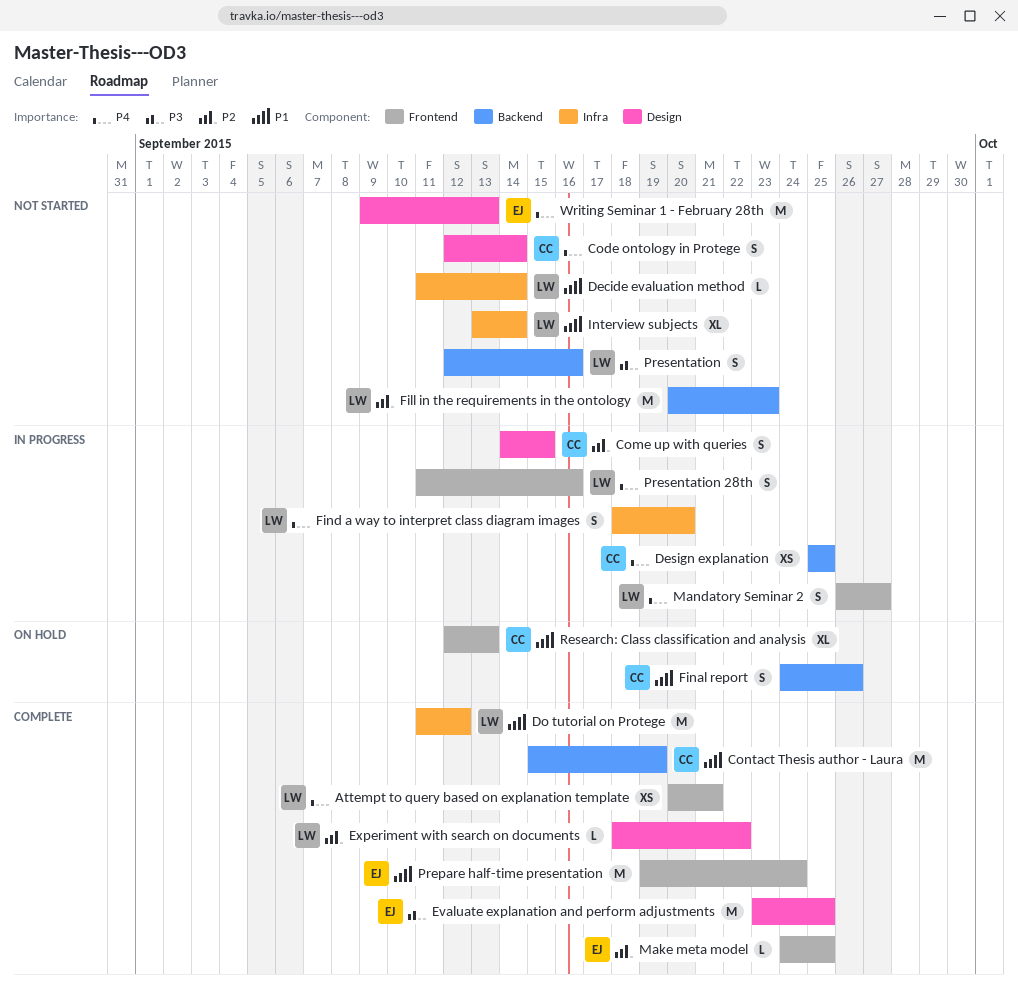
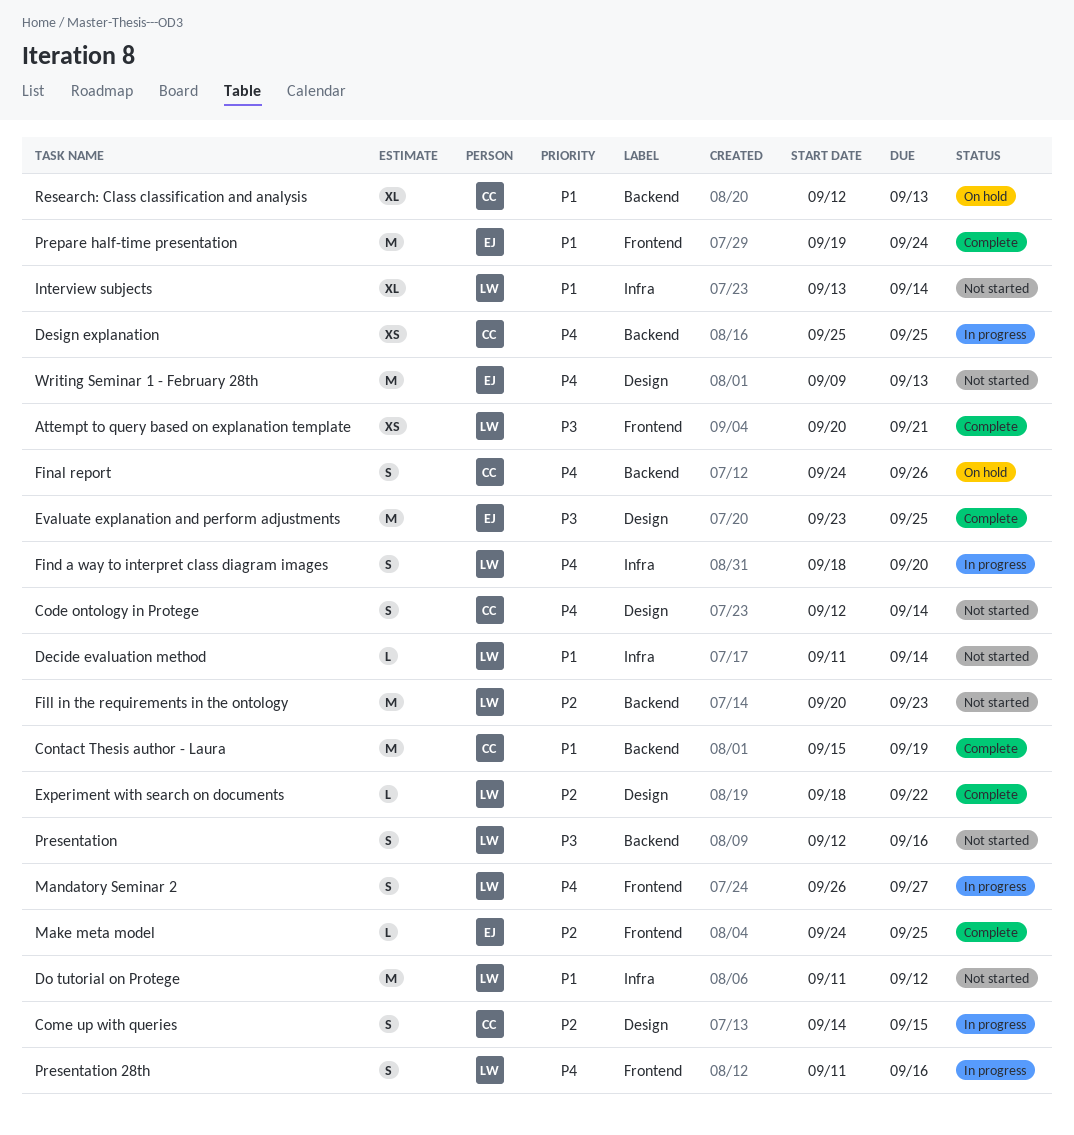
Attempt to query based on explanation template, priority: P4 -> P3
Do tutorial on Protege, status: Complete -> Not started
Final report, priority: P1 -> P4
Research: Class classification and analysis, label: Frontend -> Backend

